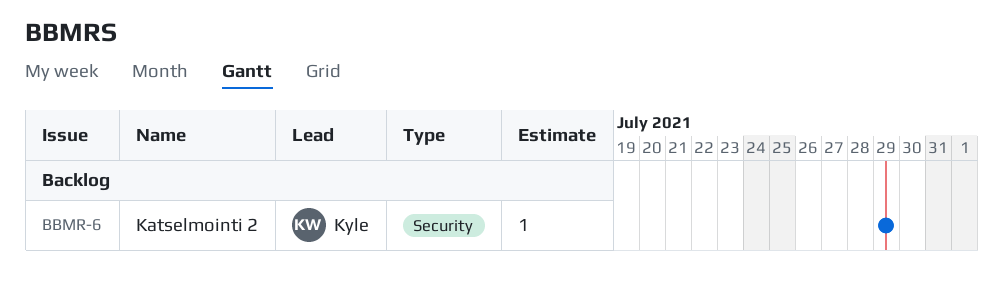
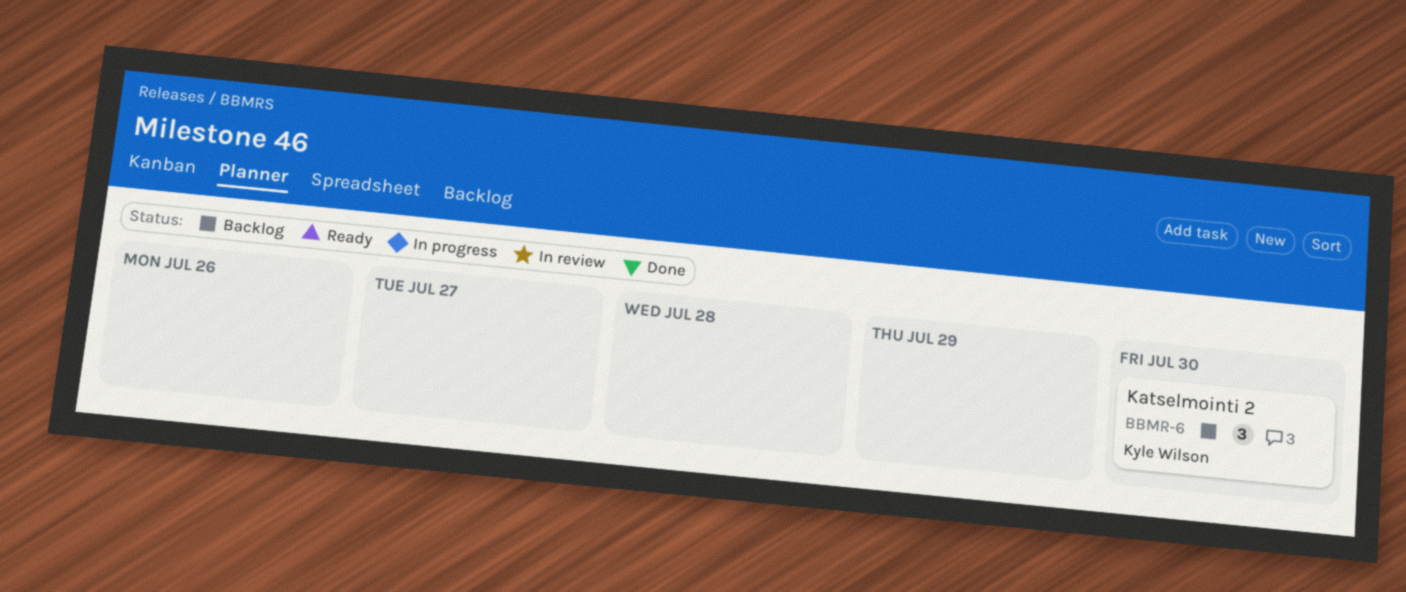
BBMR-6, estimate: 1 -> 3
BBMR-6, due: Jul 29 -> Jul 30

